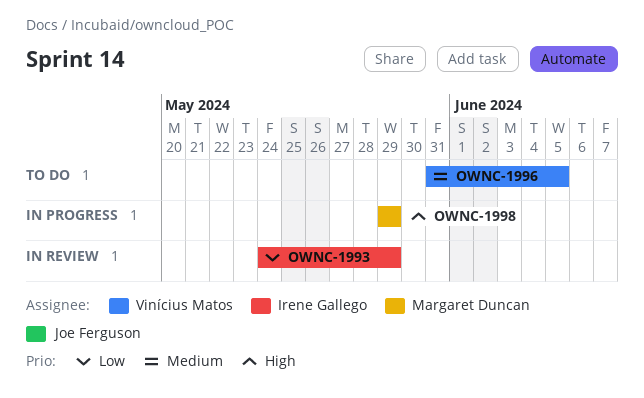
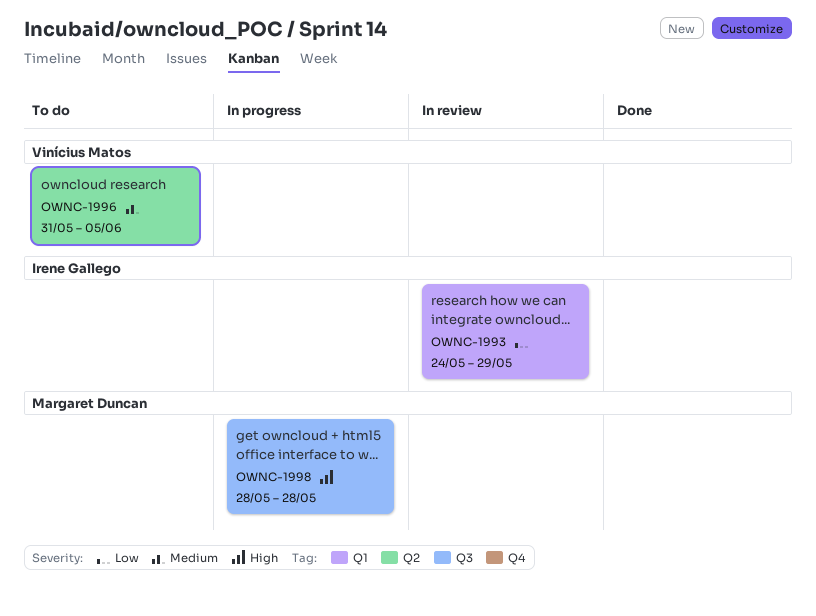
OWNC-1998, start: May 29 -> May 28
OWNC-1998, due: May 29 -> May 28

